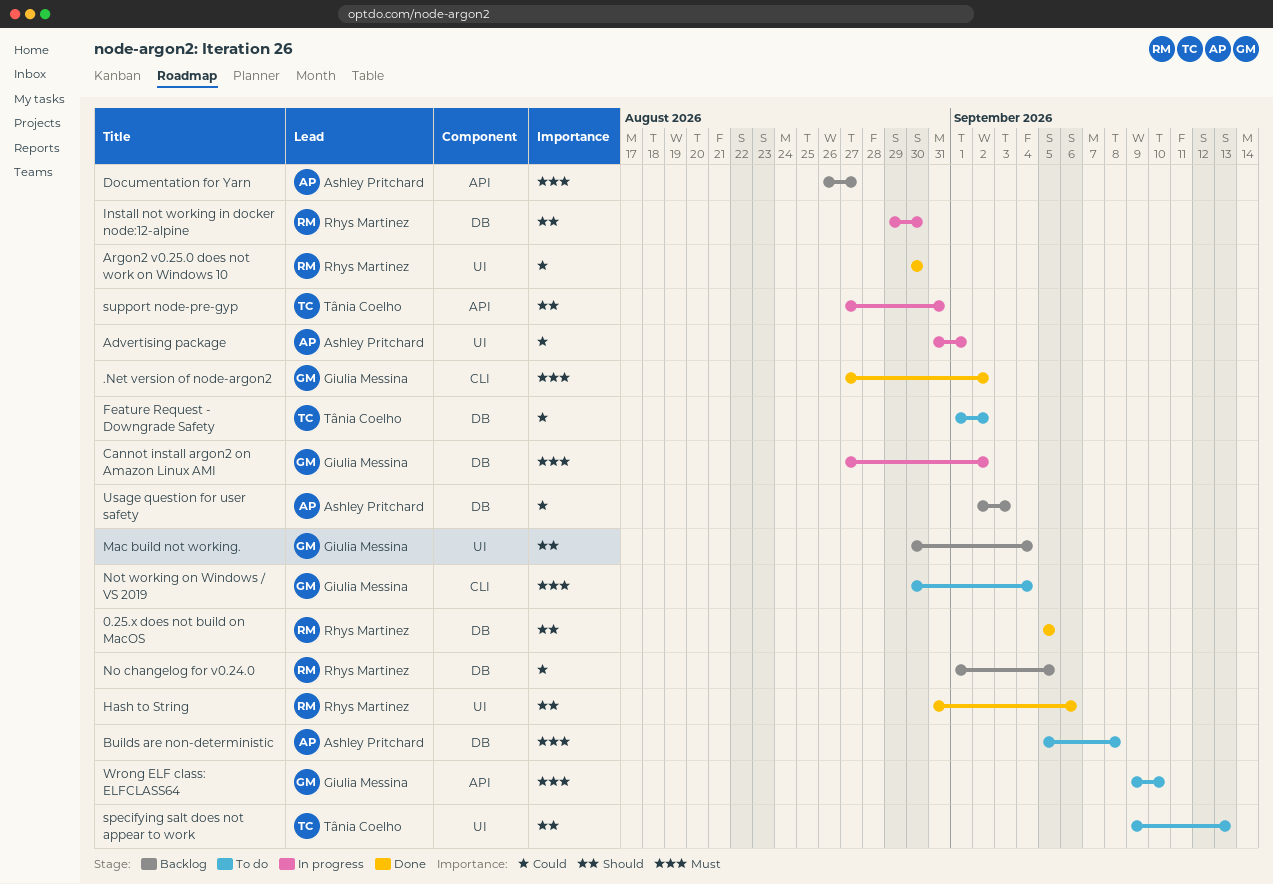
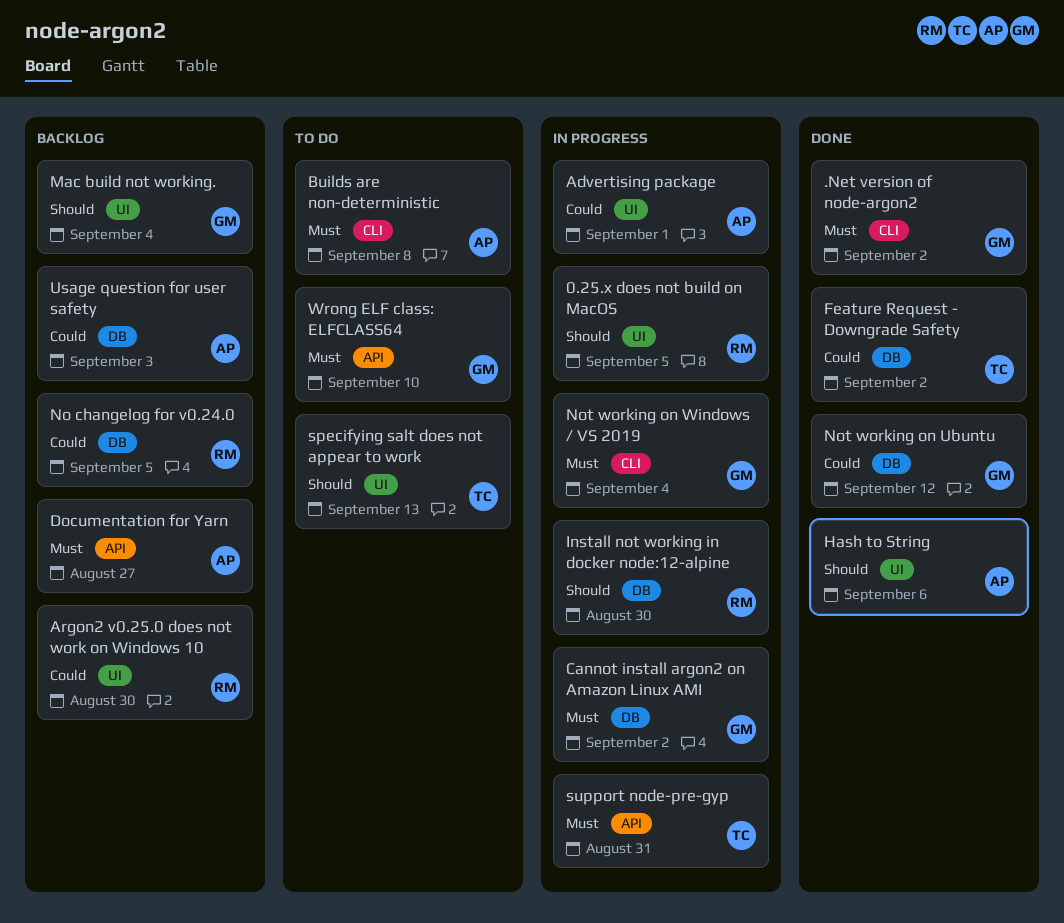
0.25.x does not build on MacOS, status: Done -> In progress
0.25.x does not build on MacOS, label: DB -> UI
Argon2 v0.25.0 does not work on Windows 10, status: Done -> Backlog
Builds are non-deterministic, label: DB -> CLI
Feature Request - Downgrade Safety, status: To do -> Done
Hash to String, owner: Rhys Martinez -> Ashley Pritchard
Not working on Ubuntu: none -> present
Not working on Windows / VS 2019, status: To do -> In progress
support node-pre-gyp, priority: Should -> Must

